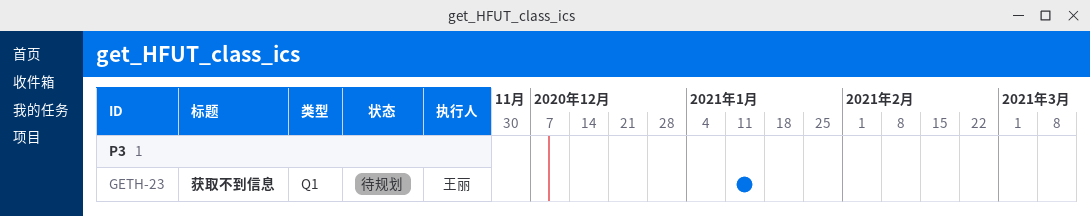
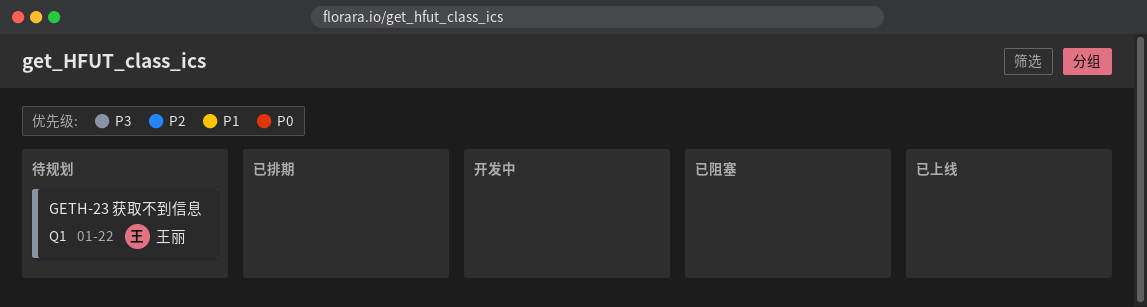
GETH-23, due: Jan 15 -> Jan 22

